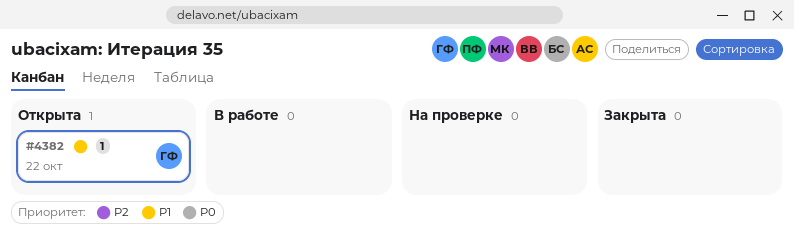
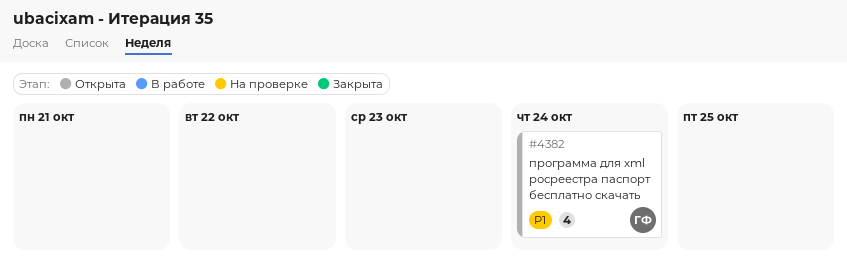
#4382, estimate: 1 -> 4
#4382, due: Oct 22 -> Oct 24

